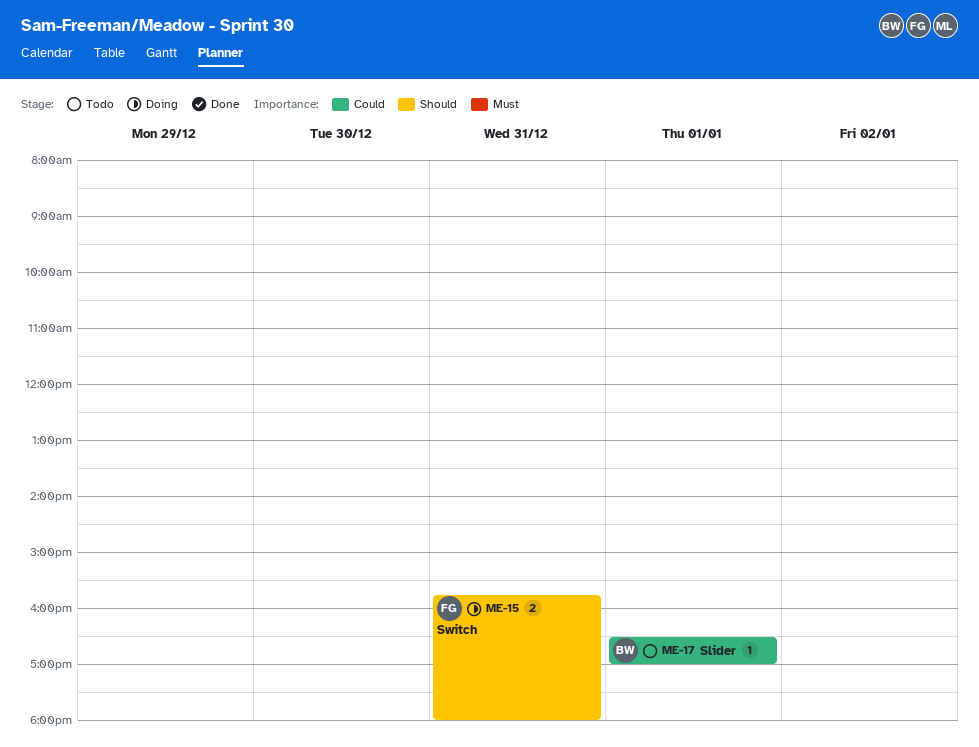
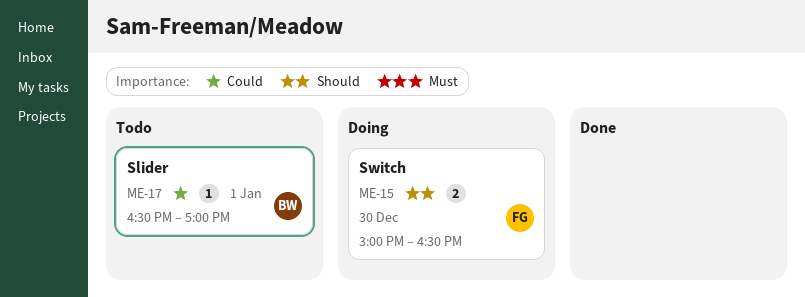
ME-15, day: Dec 31 -> Dec 30
ME-15, begins: 15:45 -> 15:00
ME-15, ends: 18:00 -> 16:30

